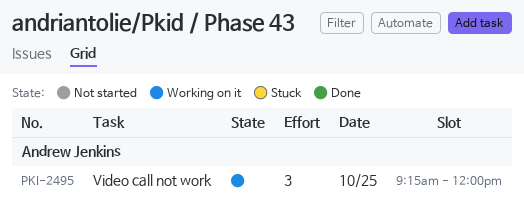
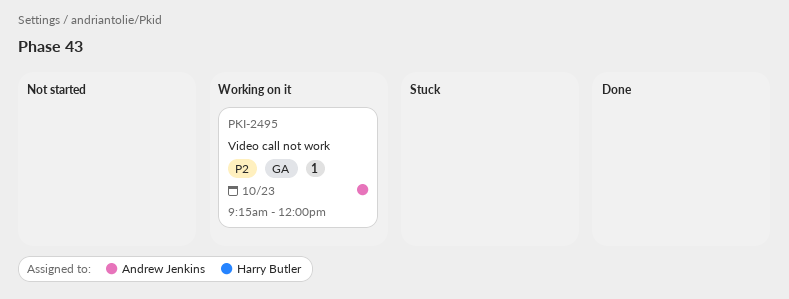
PKI-2495, estimate: 3 -> 1
PKI-2495, day: Oct 25 -> Oct 23

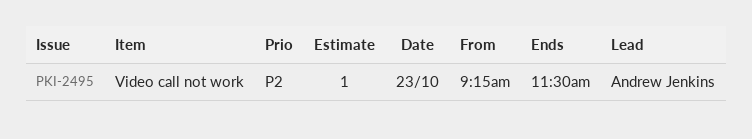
PKI-2495, ends: 12:00 -> 11:30

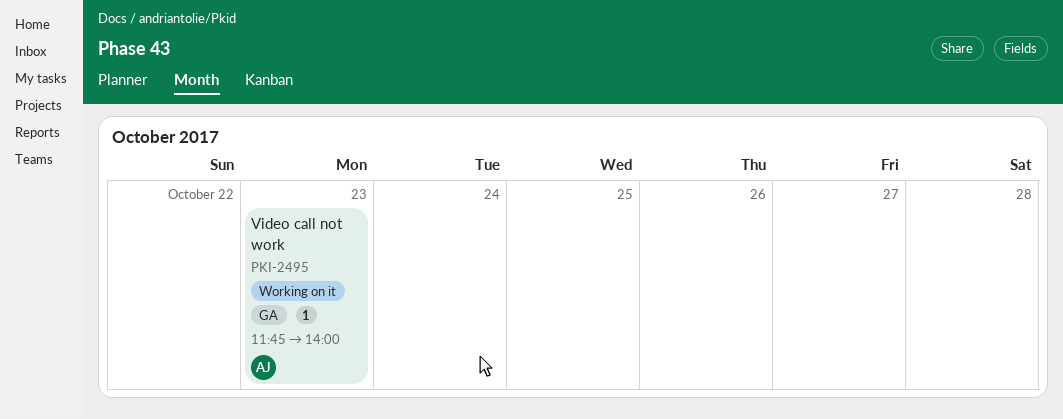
PKI-2495, begins: 09:15 -> 11:45
PKI-2495, ends: 11:30 -> 14:00

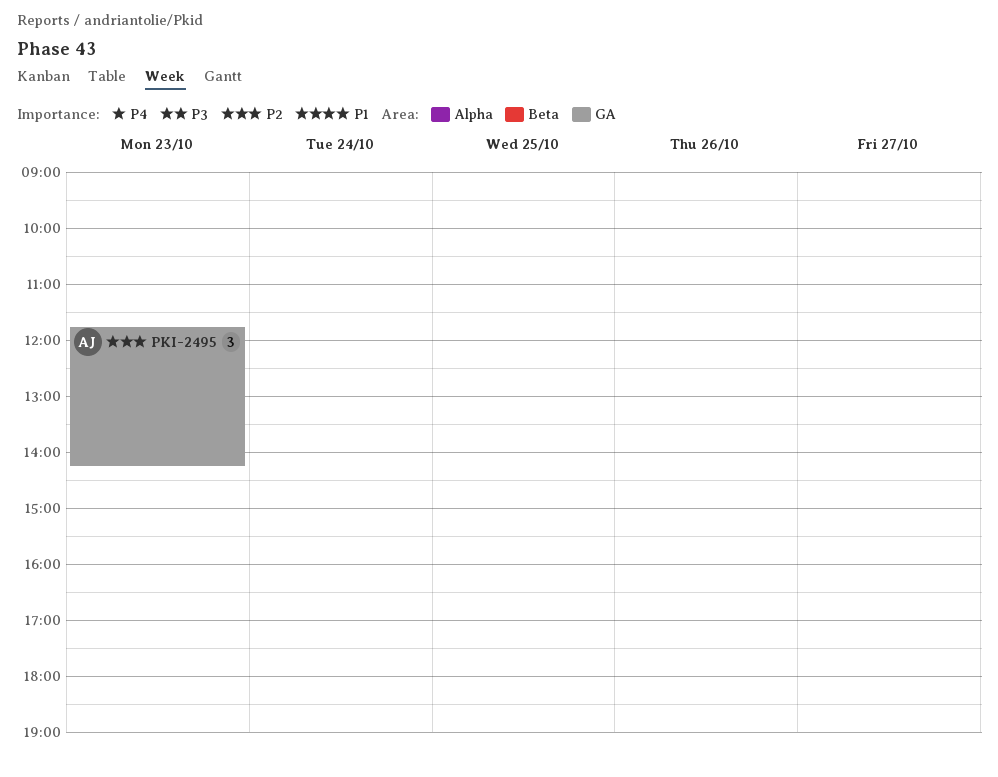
PKI-2495, estimate: 1 -> 3
PKI-2495, ends: 14:00 -> 14:15

